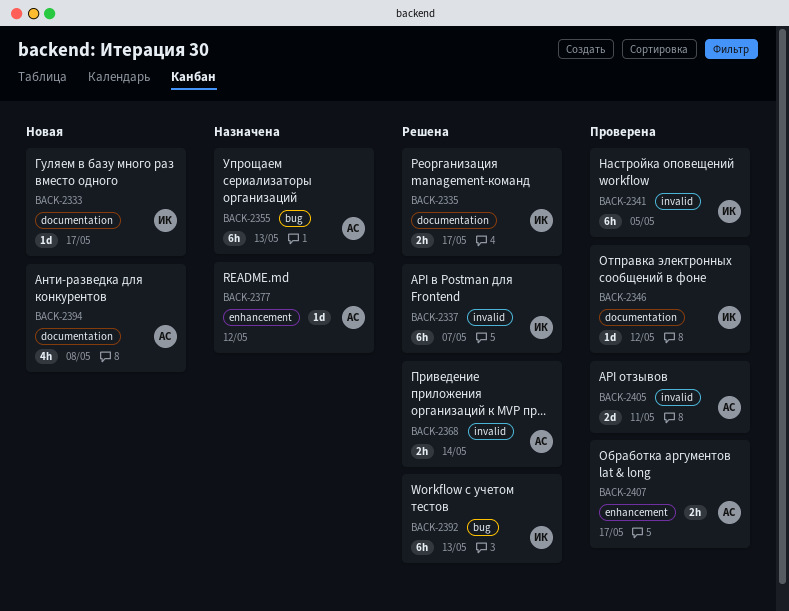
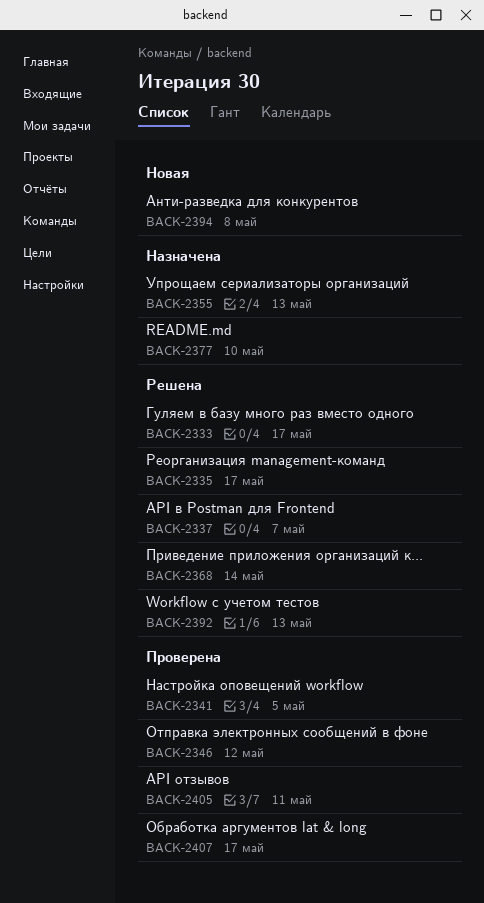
BACK-2333, status: Новая -> Решена
BACK-2377, due: May 12 -> May 10

